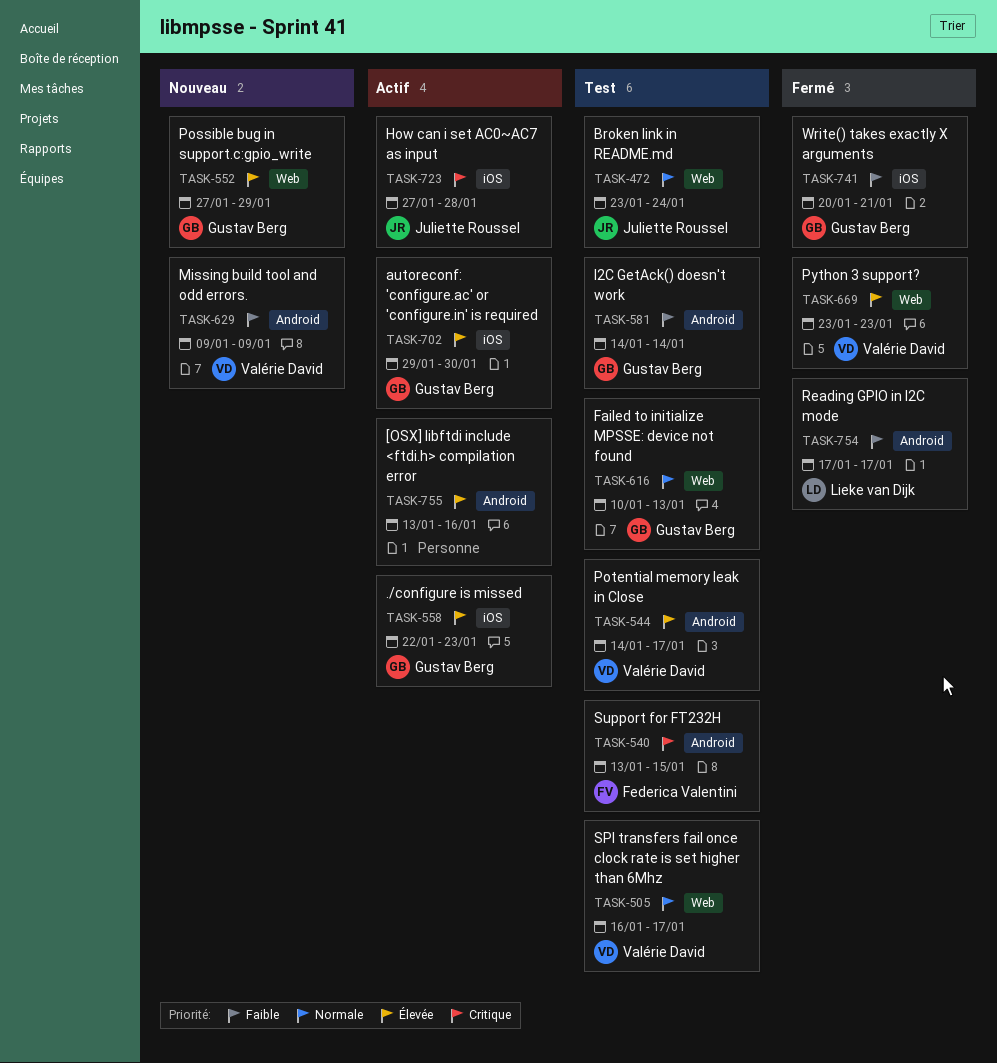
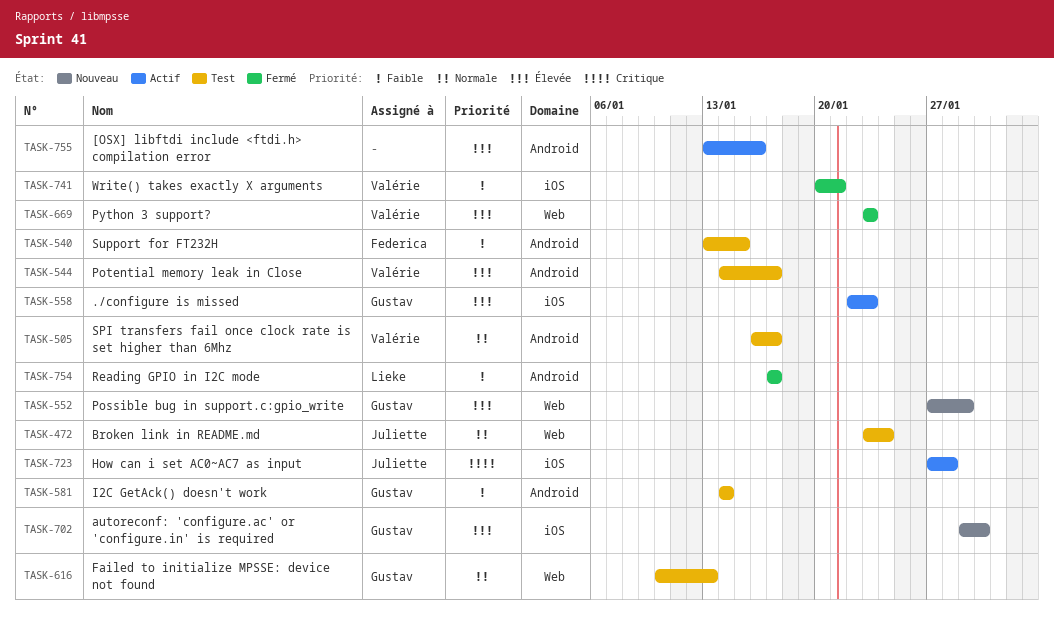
TASK-505, label: Web -> Android
TASK-540, priority: Critique -> Faible
TASK-629: present -> none
TASK-702, status: Actif -> Nouveau
TASK-741, owner: Gustav Berg -> Valérie David

